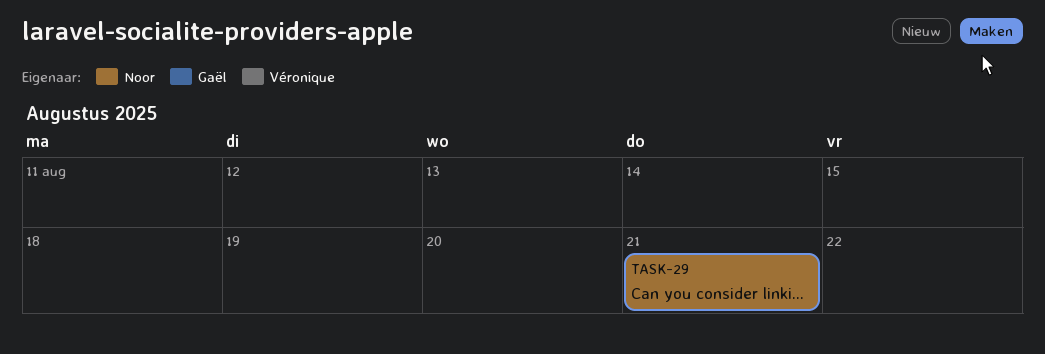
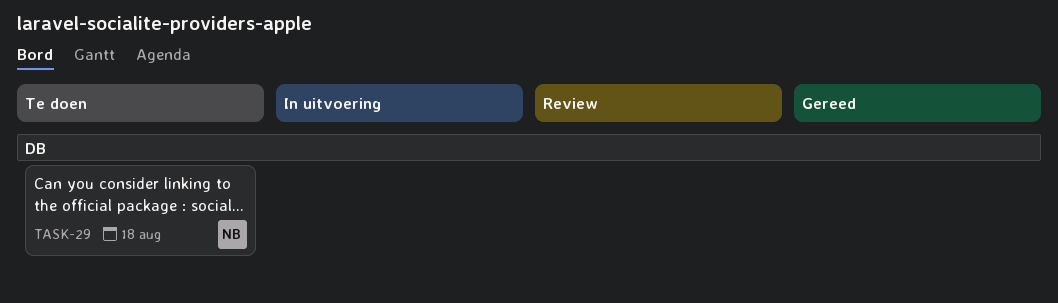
TASK-29, due: Aug 21 -> Aug 18

